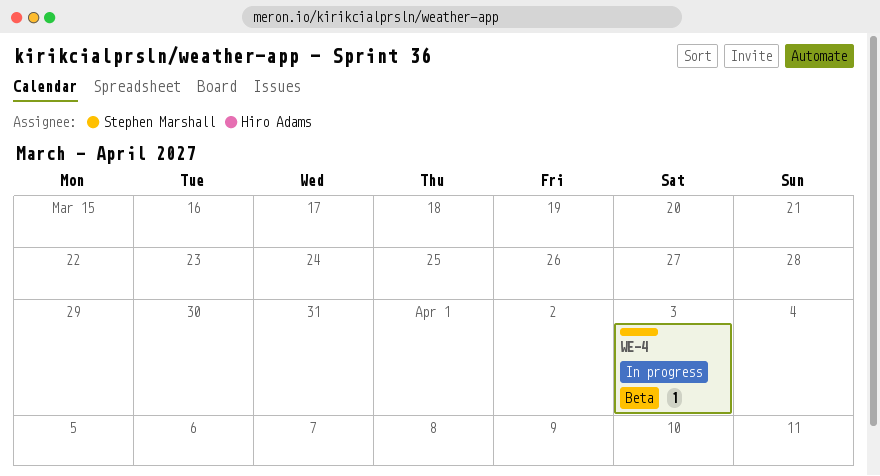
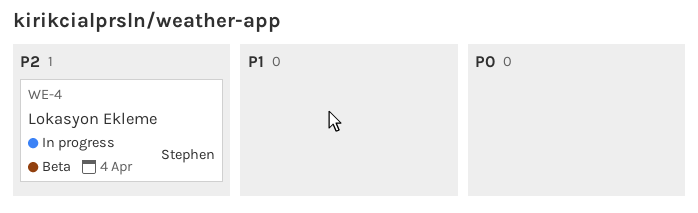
WE-4, due: Apr 3 -> Apr 4

